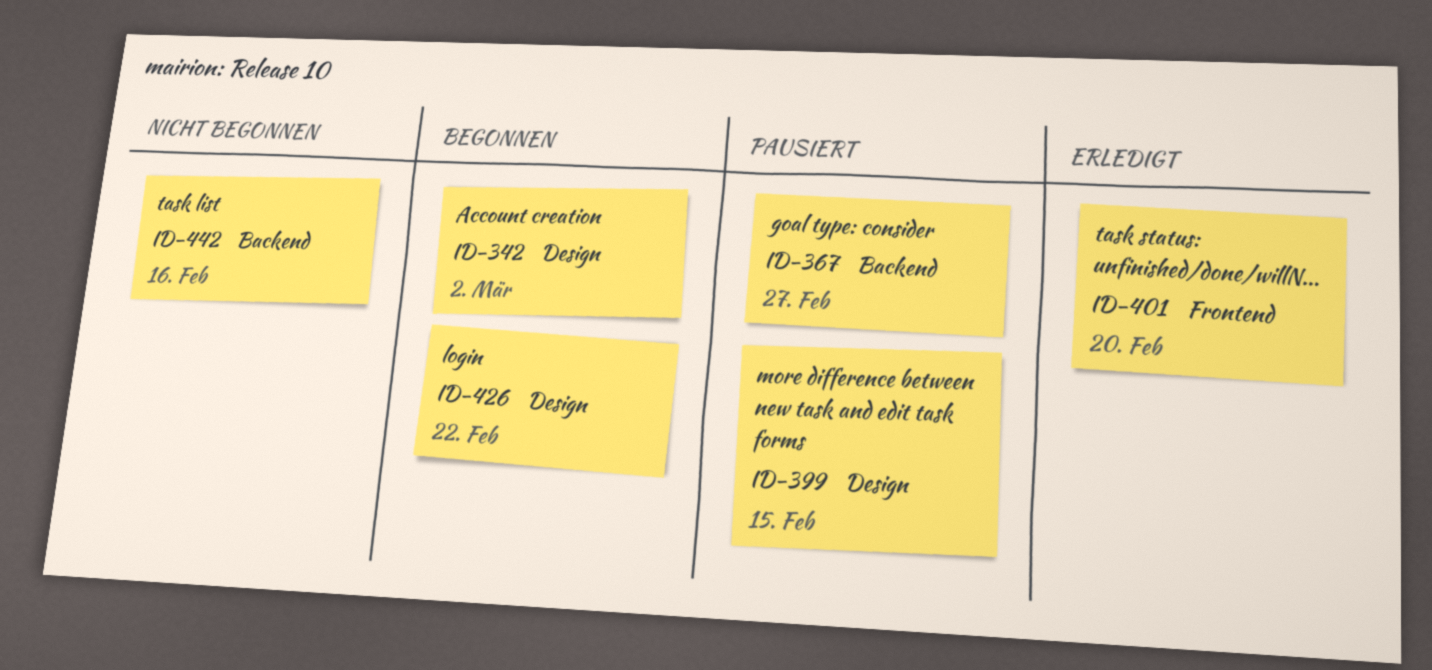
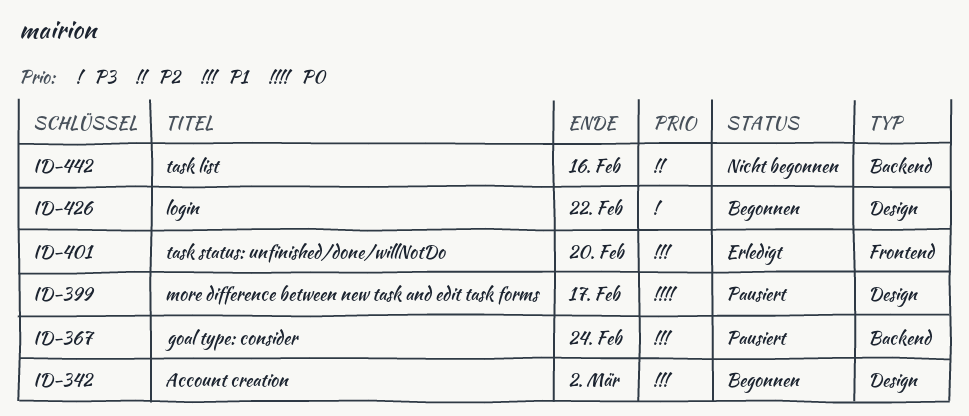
ID-367, due: Feb 27 -> Feb 24
ID-399, due: Feb 15 -> Feb 17

